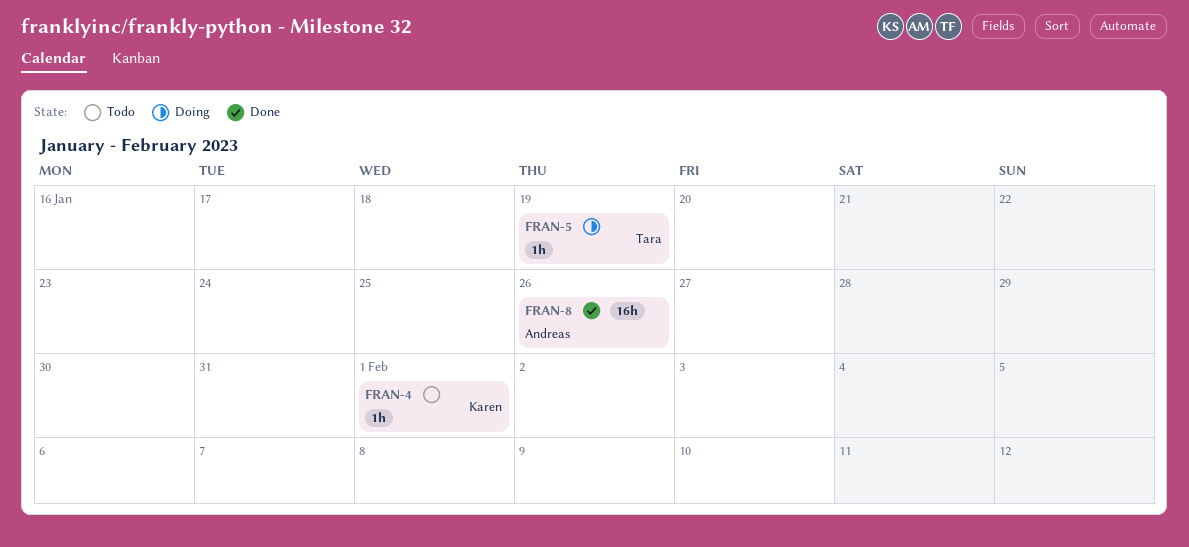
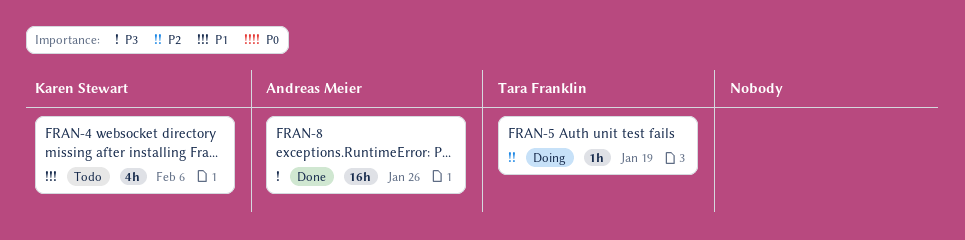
FRAN-4, estimate: 1h -> 4h
FRAN-4, due: Feb 1 -> Feb 6

